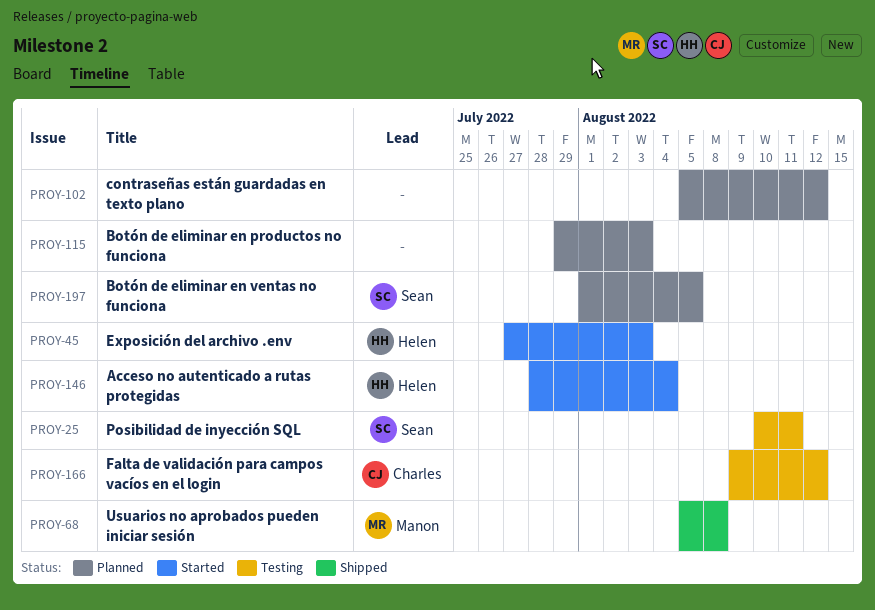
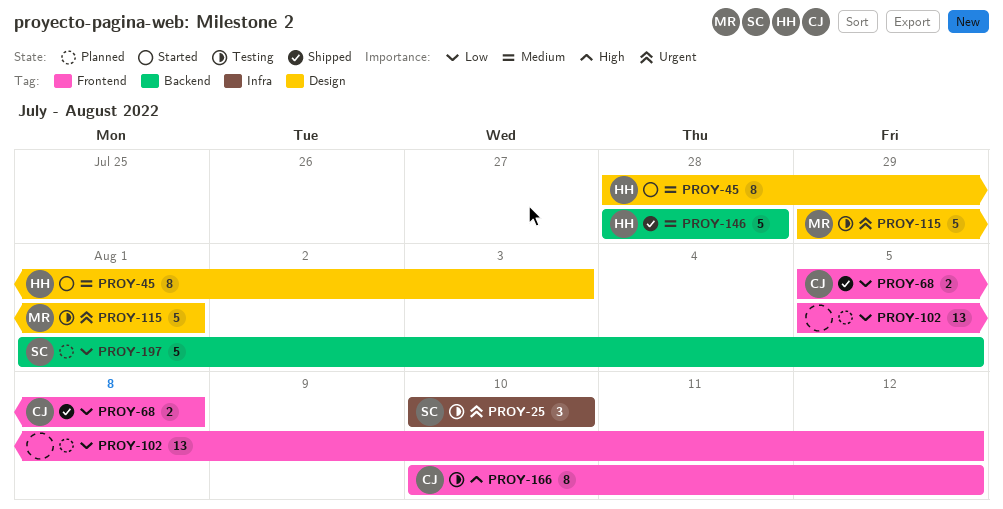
PROY-25, due: Aug 11 -> Aug 10
PROY-45, start: Jul 27 -> Jul 28
PROY-68, owner: Manon -> Charles
PROY-115, status: Planned -> Testing
PROY-115, owner: none -> Manon
PROY-115, due: Aug 3 -> Aug 1
PROY-146, status: Started -> Shipped
PROY-146, due: Aug 4 -> Jul 28
PROY-166, start: Aug 9 -> Aug 10

